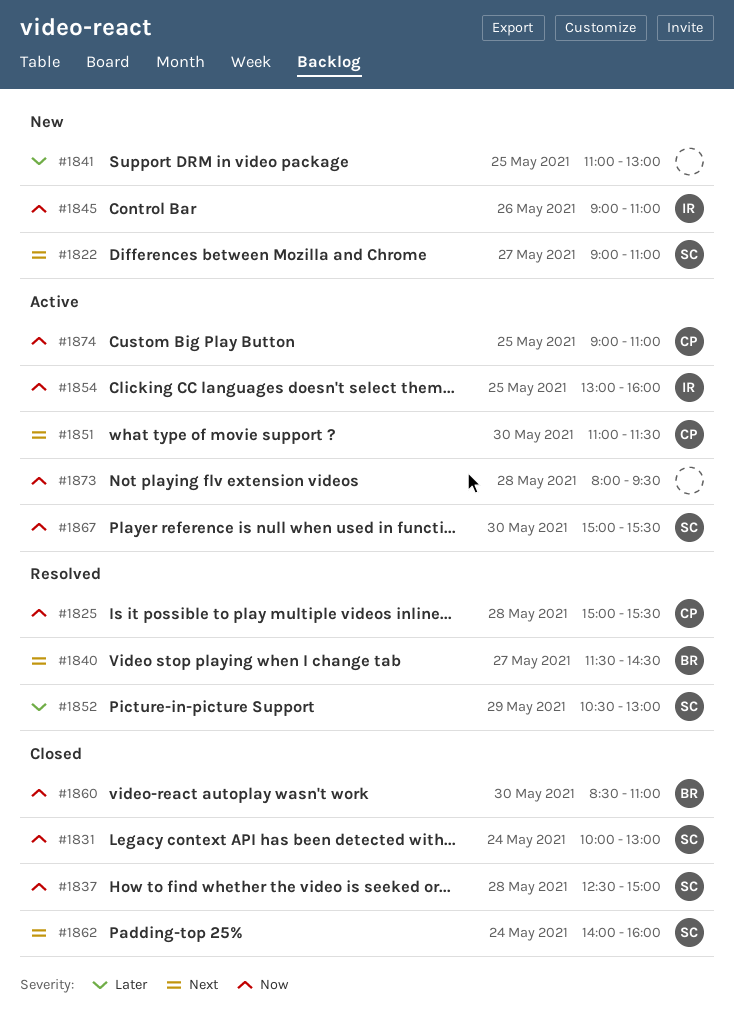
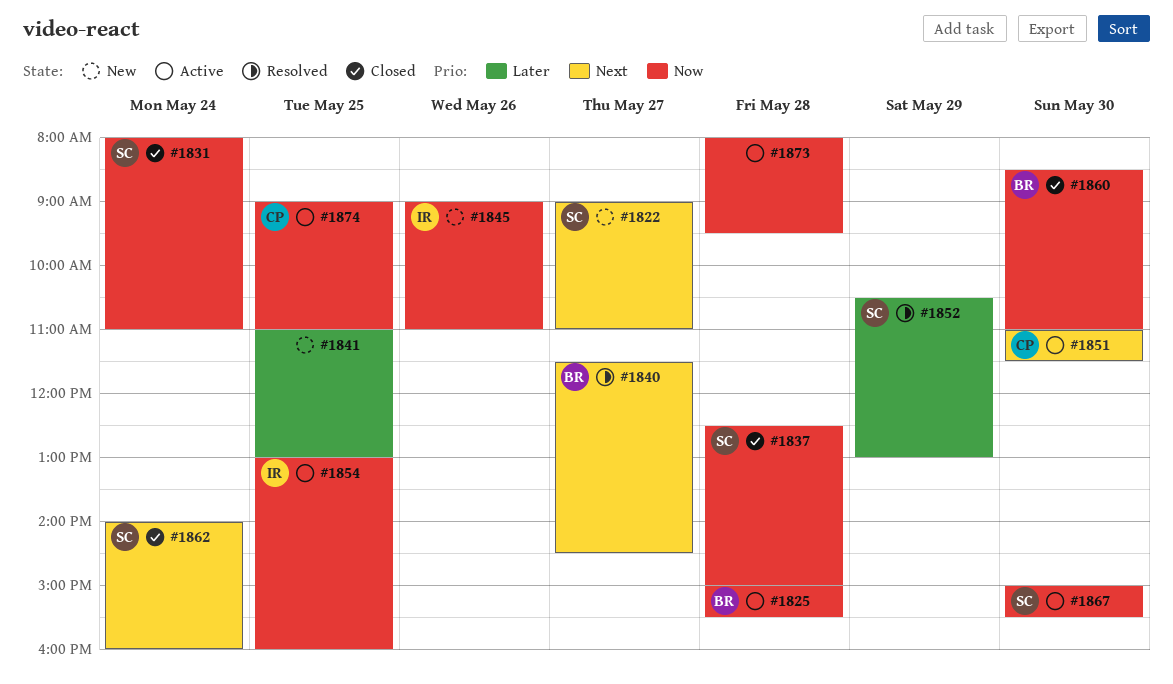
#1825, status: Resolved -> Active
#1825, owner: CP -> BR
#1831, begins: 10:00 -> 08:00
#1831, ends: 13:00 -> 11:00

